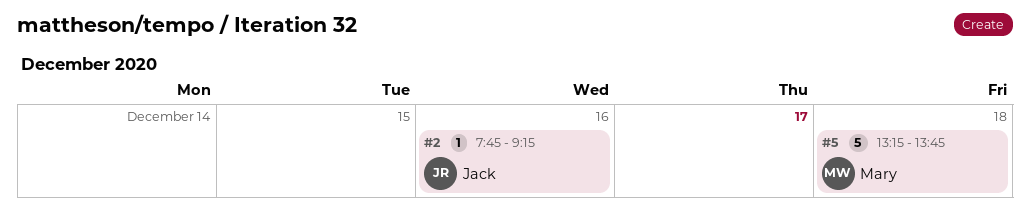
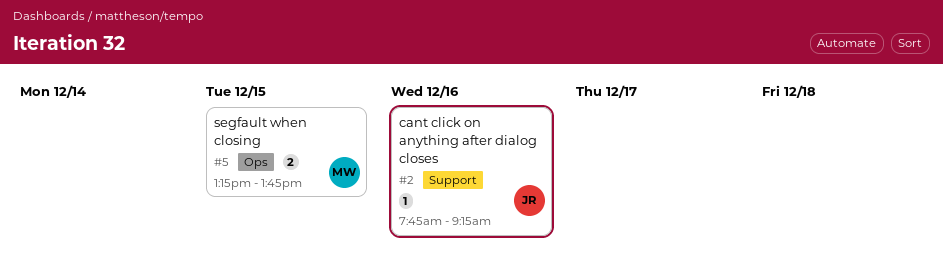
#5, estimate: 5 -> 2
#5, day: Dec 18 -> Dec 15

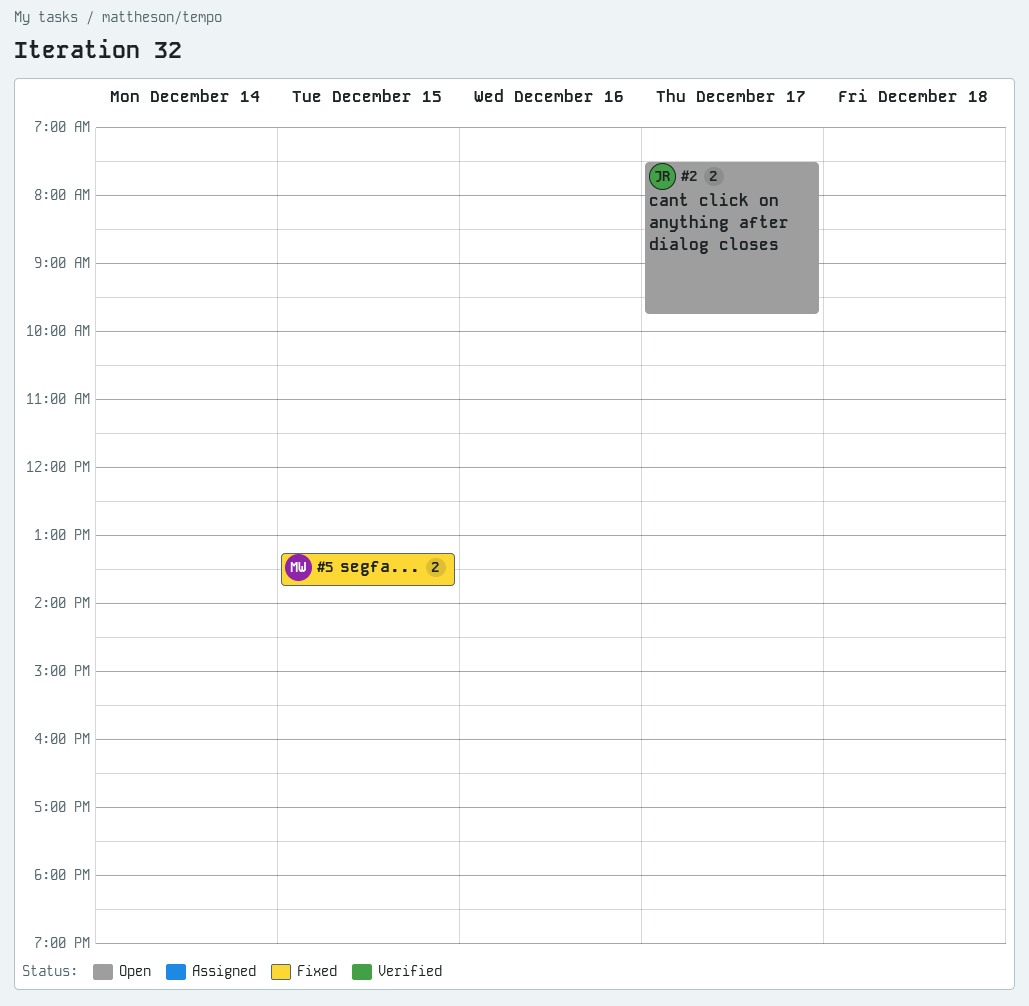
#2, estimate: 1 -> 2
#2, day: Dec 16 -> Dec 17
#2, begins: 07:45 -> 07:30
#2, ends: 09:15 -> 09:45

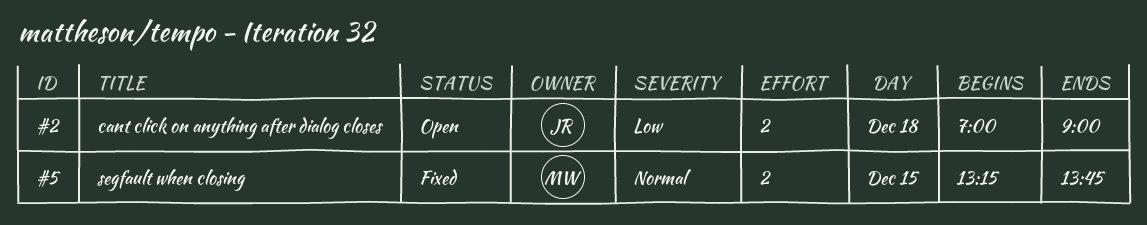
#2, day: Dec 17 -> Dec 18
#2, begins: 07:30 -> 07:00
#2, ends: 09:45 -> 09:00

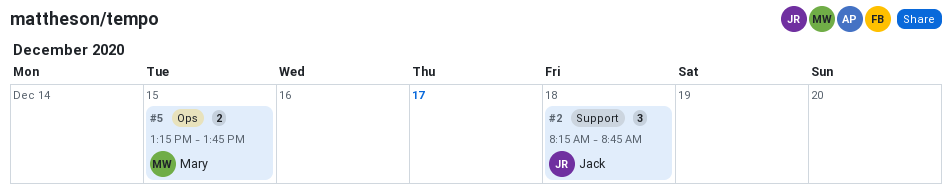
#2, estimate: 2 -> 3
#2, begins: 07:00 -> 08:15
#2, ends: 09:00 -> 08:45

